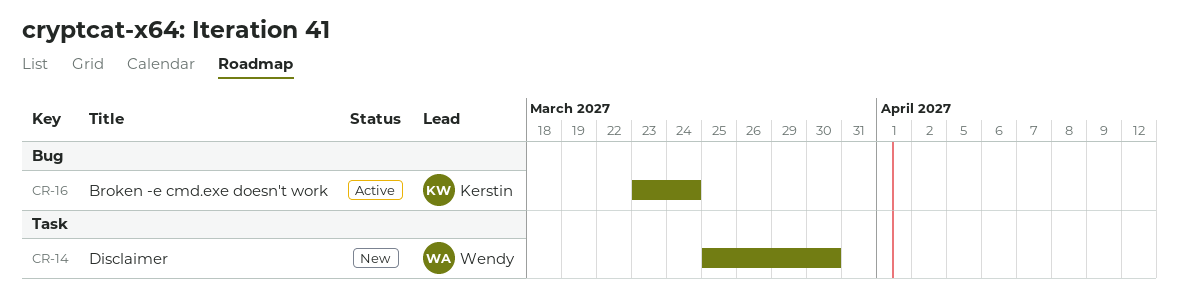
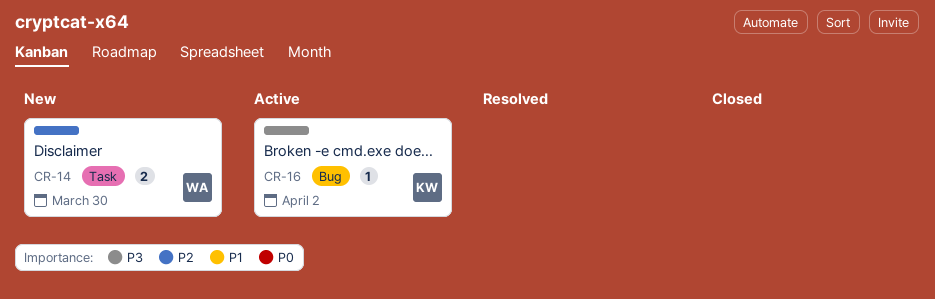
CR-16, due: Mar 24 -> Apr 2

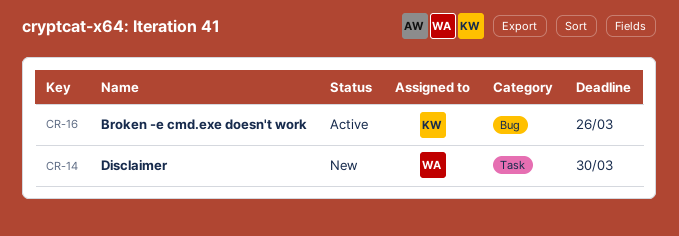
CR-16, due: Apr 2 -> Mar 26

